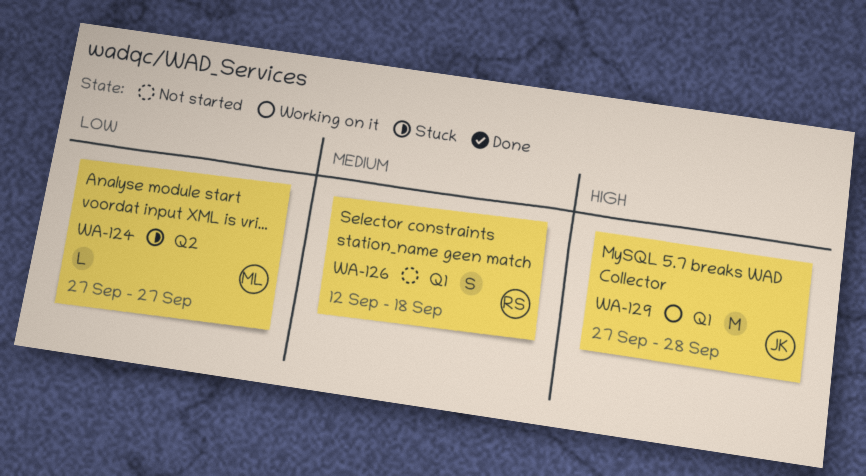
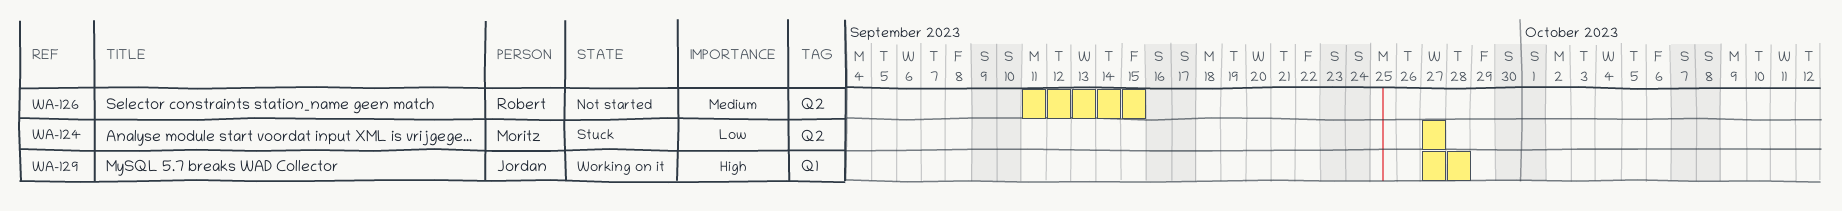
WA-126, label: Q1 -> Q2
WA-126, start: Sep 12 -> Sep 11
WA-126, due: Sep 18 -> Sep 15

